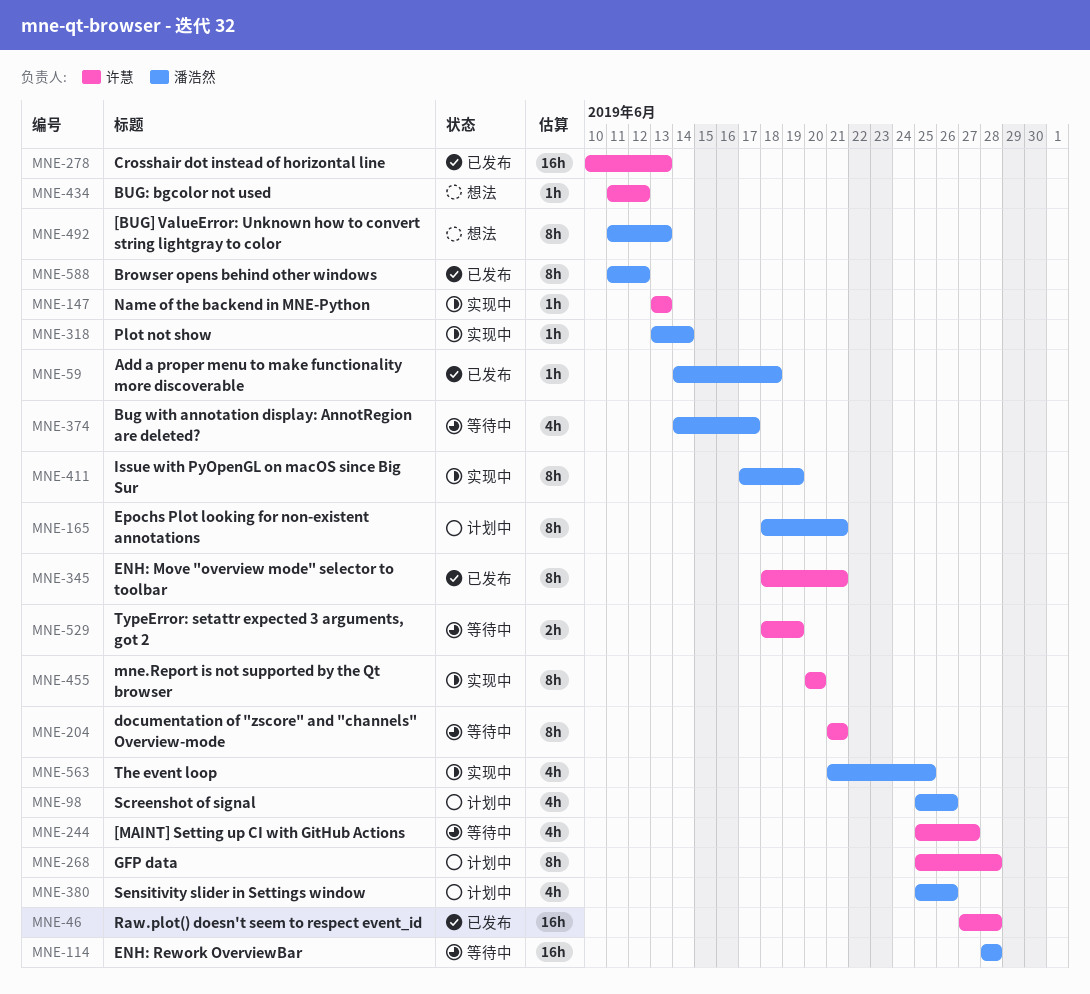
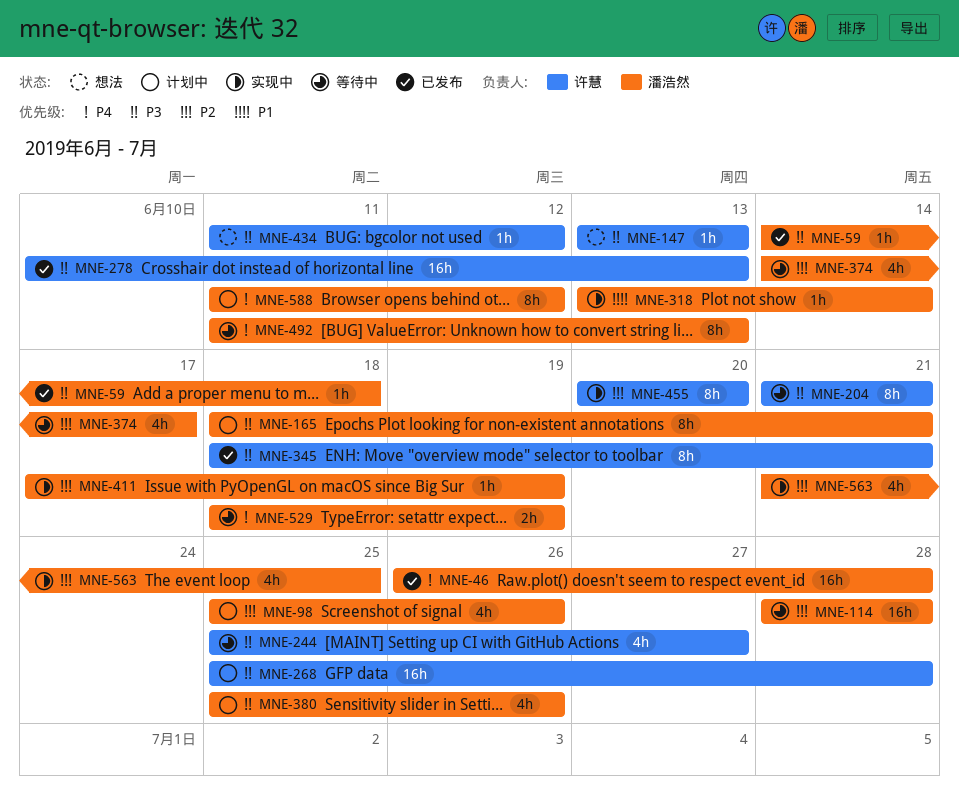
MNE-46, owner: 许慧 -> 潘浩然
MNE-46, start: Jun 27 -> Jun 26
MNE-147, status: 实现中 -> 想法
MNE-268, estimate: 8h -> 16h
MNE-411, estimate: 8h -> 1h
MNE-492, status: 想法 -> 等待中
MNE-529, owner: 许慧 -> 潘浩然
MNE-588, status: 已发布 -> 计划中

